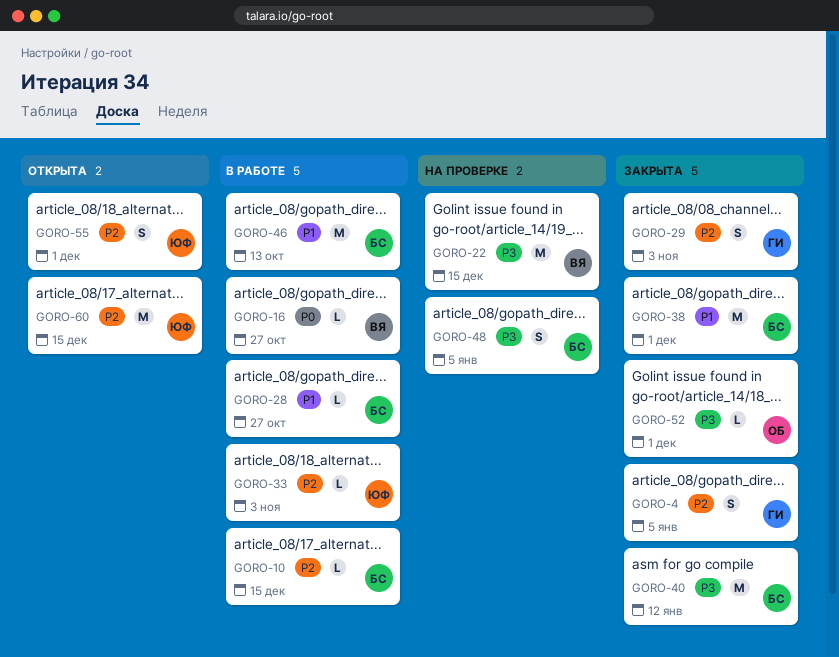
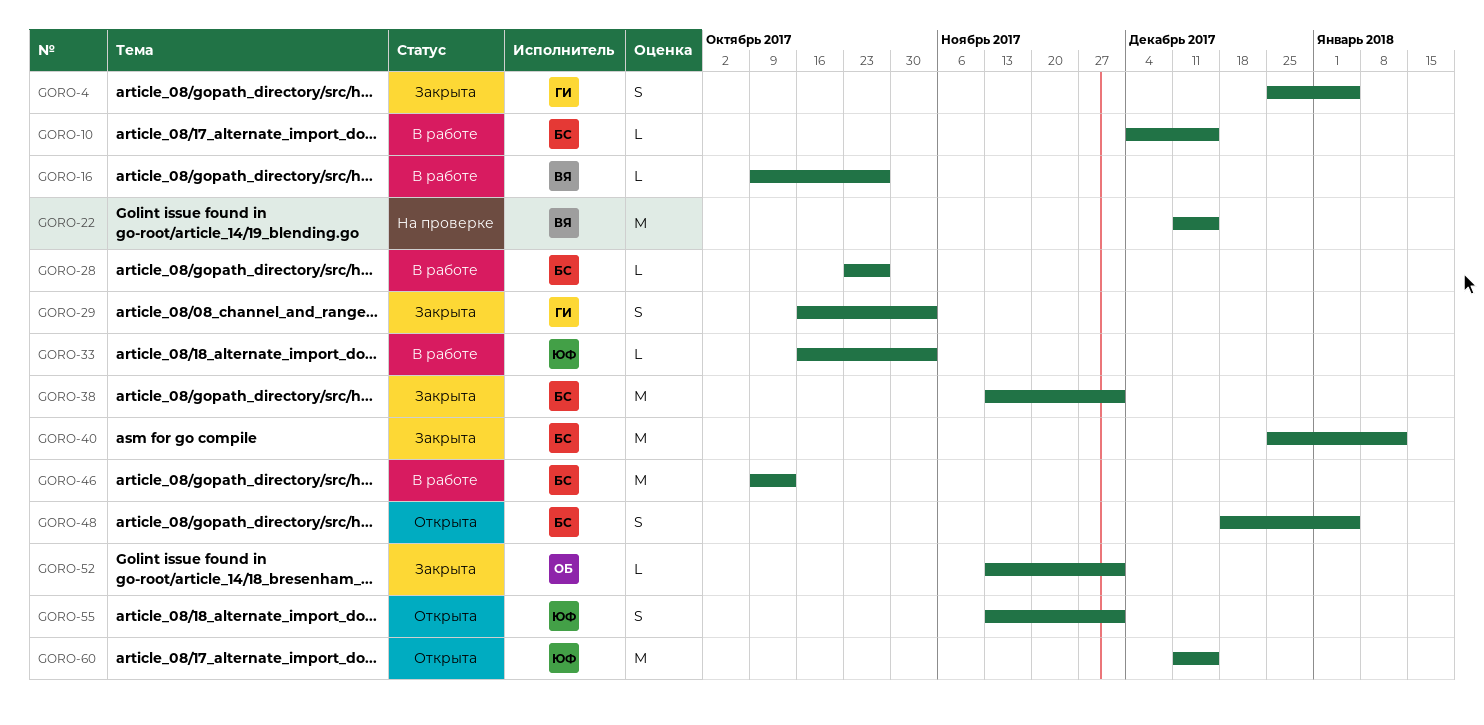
GORO-48, status: На проверке -> Открыта

